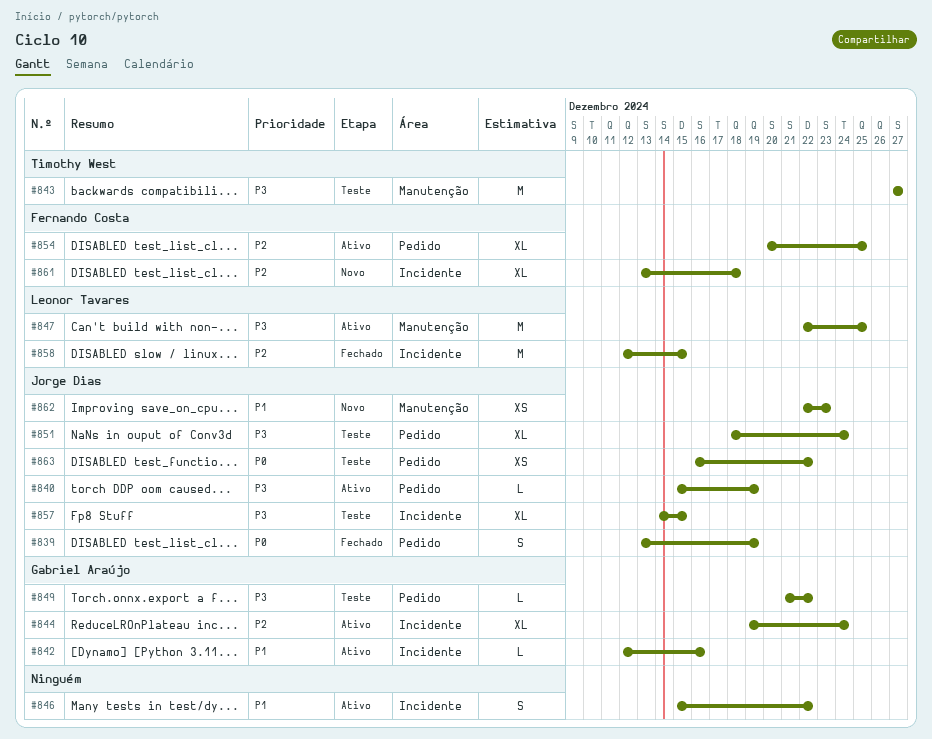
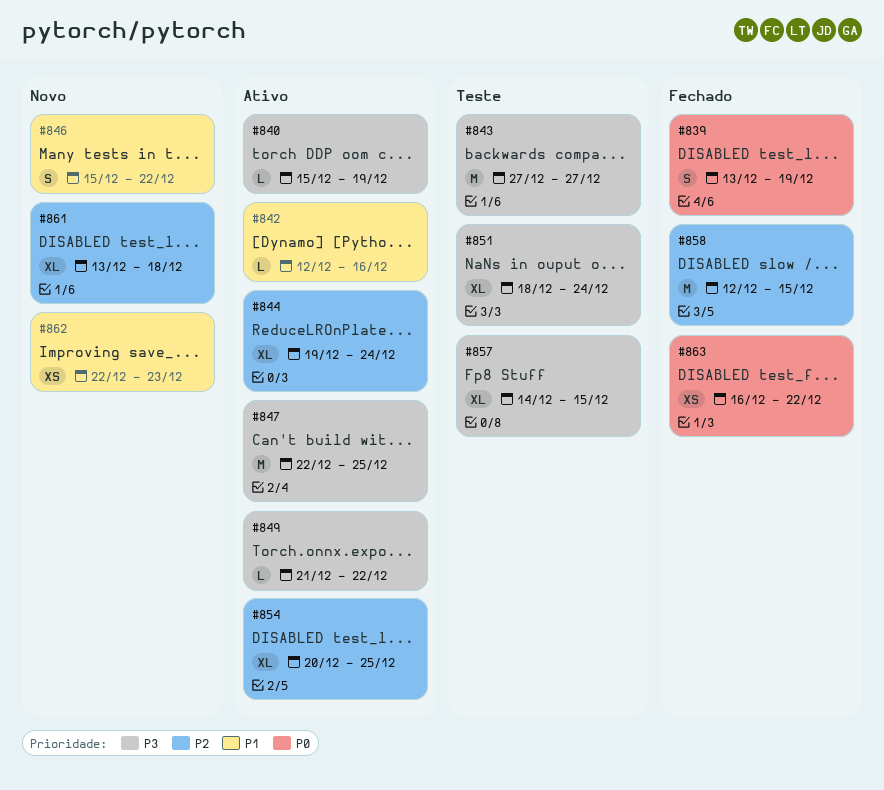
#846, status: Ativo -> Novo
#849, status: Teste -> Ativo
#863, status: Teste -> Fechado

